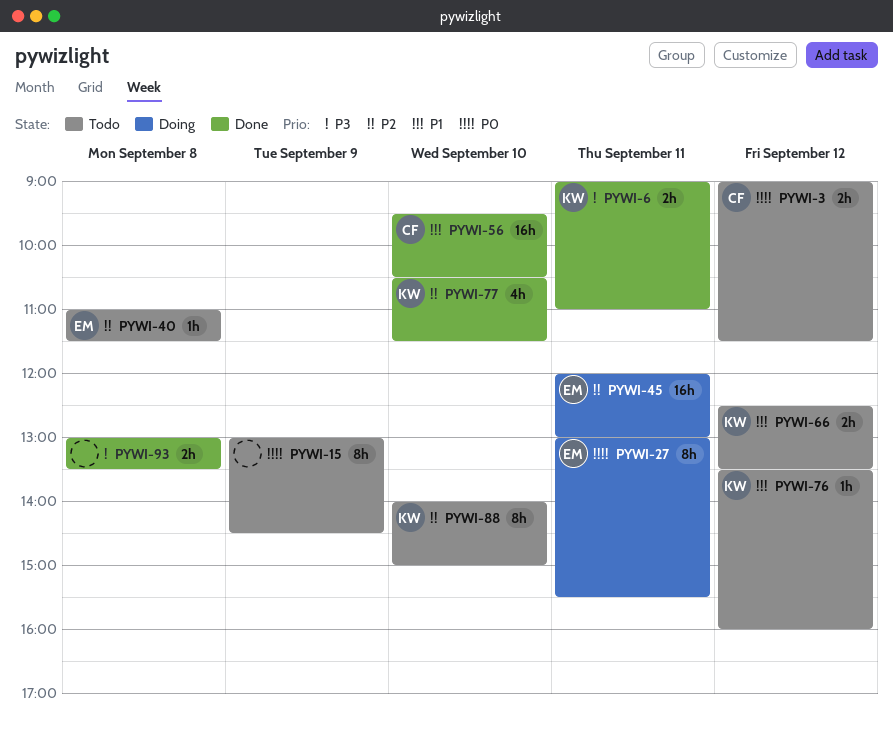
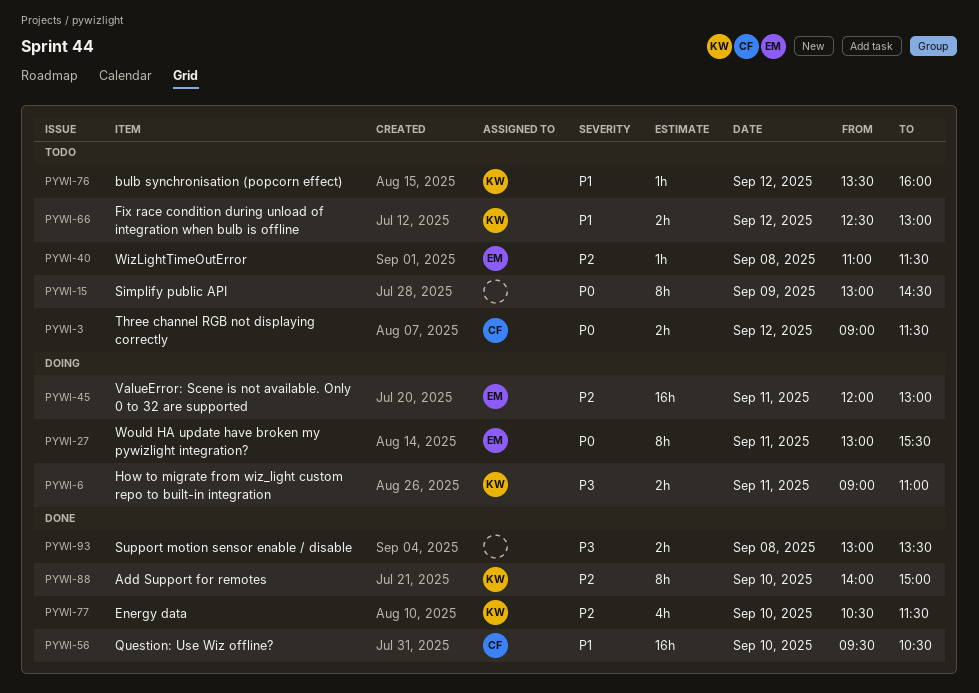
PYWI-6, status: Done -> Doing
PYWI-66, ends: 13:30 -> 13:00
PYWI-88, status: Todo -> Done

